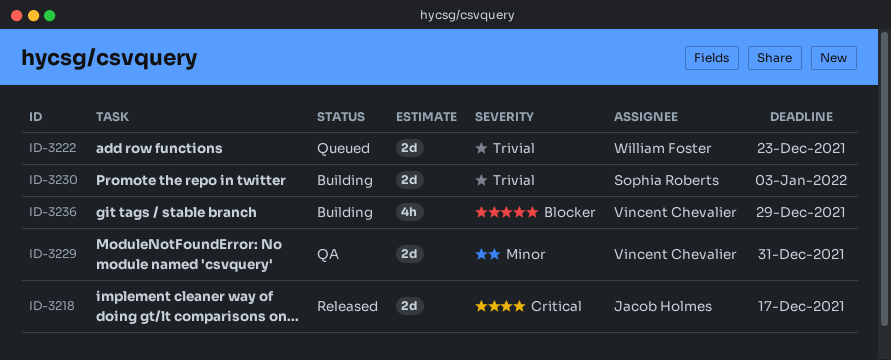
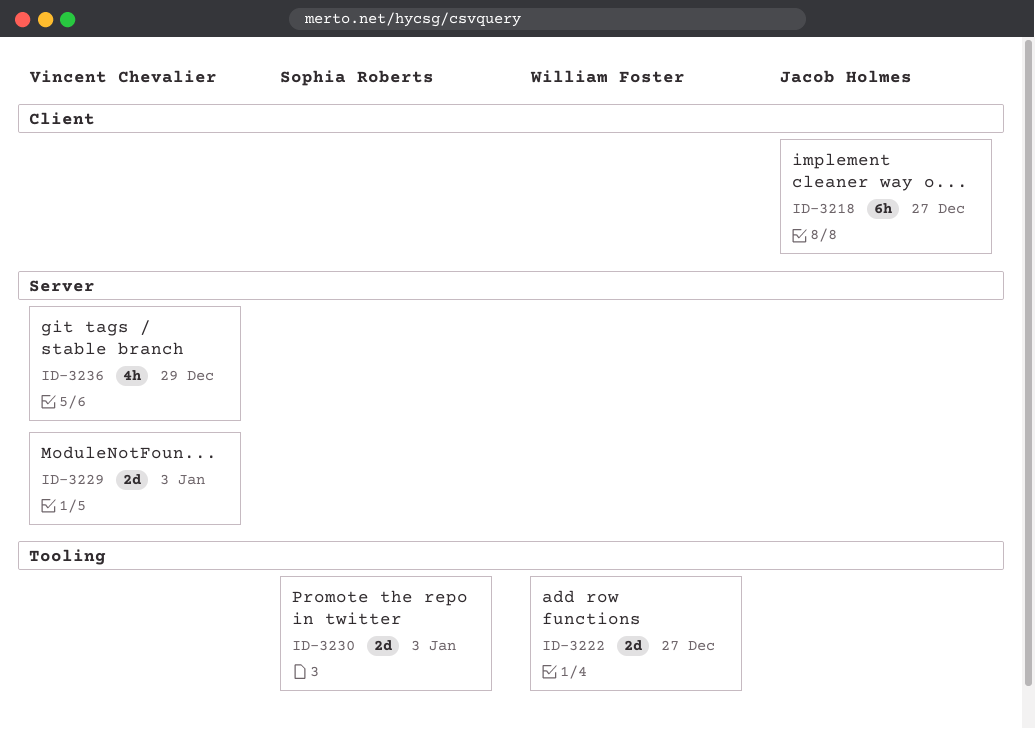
ID-3218, estimate: 2d -> 6h
ID-3218, due: Dec 17 -> Dec 27
ID-3222, due: Dec 23 -> Dec 27
ID-3229, due: Dec 31 -> Jan 3

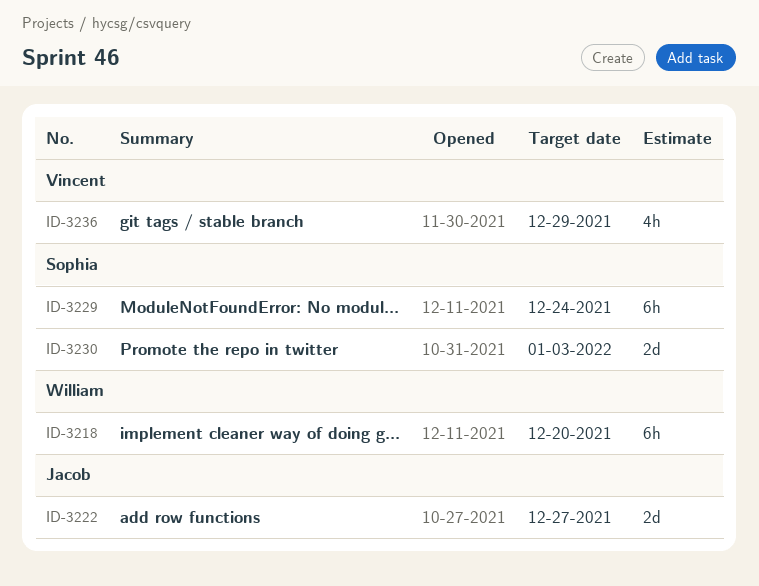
ID-3218, owner: Jacob Holmes -> William Foster
ID-3218, due: Dec 27 -> Dec 20
ID-3222, owner: William Foster -> Jacob Holmes
ID-3229, owner: Vincent Chevalier -> Sophia Roberts
ID-3229, estimate: 2d -> 6h
ID-3229, due: Jan 3 -> Dec 24

